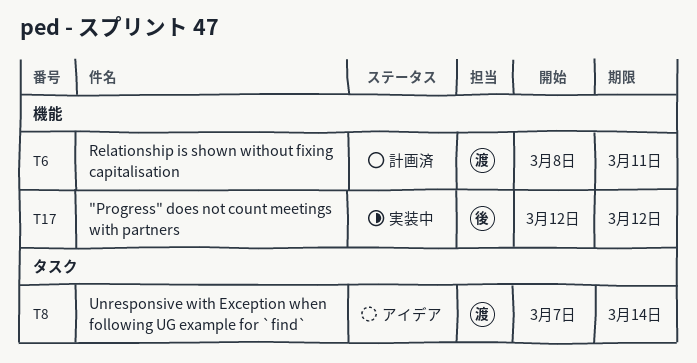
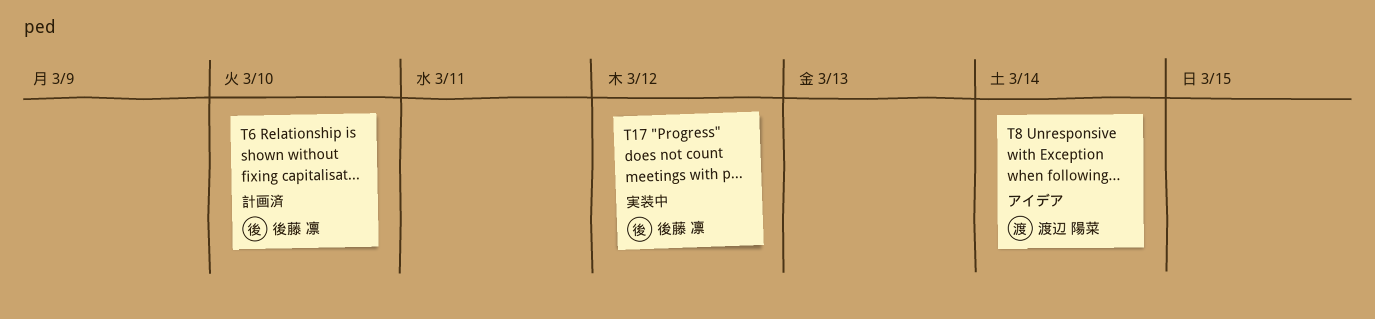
T6, owner: 渡辺 陽菜 -> 後藤 凛
T6, due: Mar 11 -> Mar 10

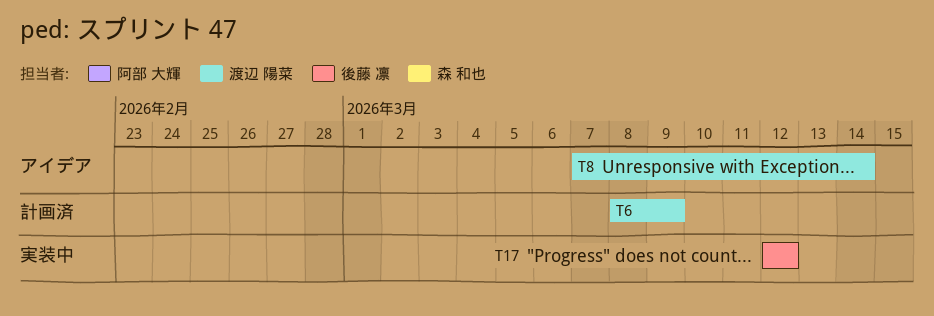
T6, owner: 後藤 凛 -> 渡辺 陽菜
T6, due: Mar 10 -> Mar 9

